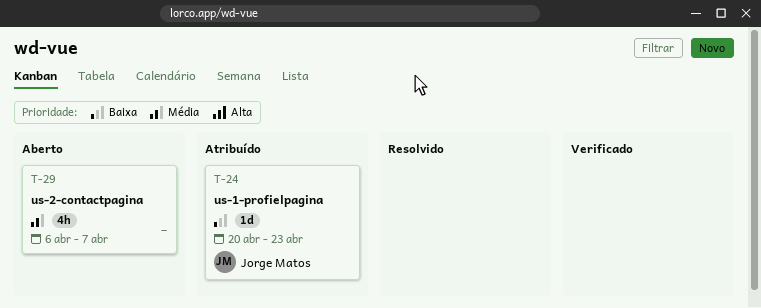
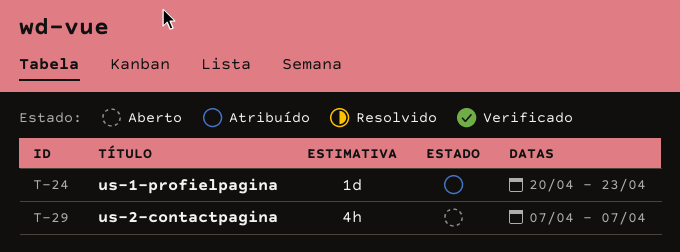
T-29, start: Apr 6 -> Apr 7

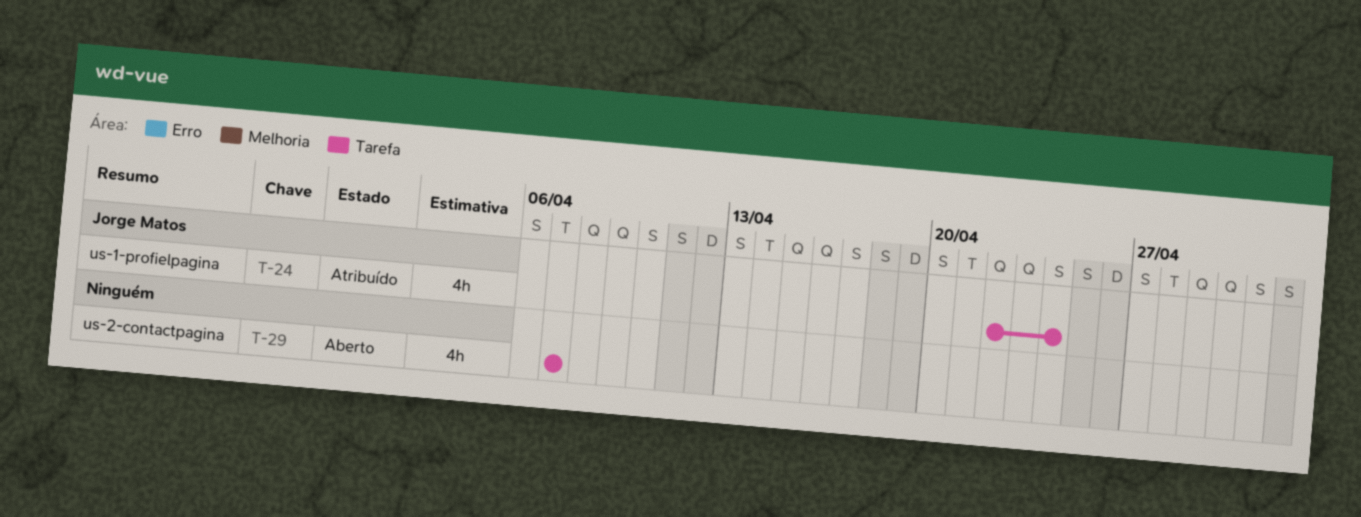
T-24, estimate: 1d -> 4h
T-24, start: Apr 20 -> Apr 22
T-24, due: Apr 23 -> Apr 24

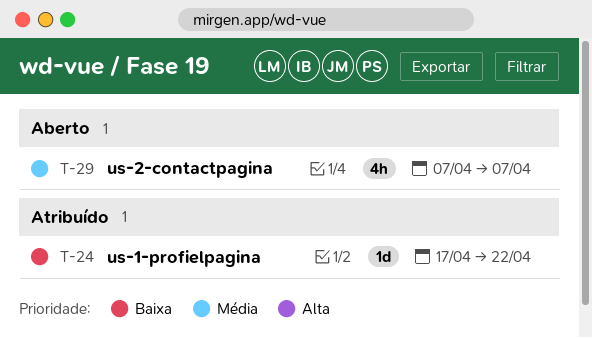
T-24, estimate: 4h -> 1d
T-24, start: Apr 22 -> Apr 17
T-24, due: Apr 24 -> Apr 22

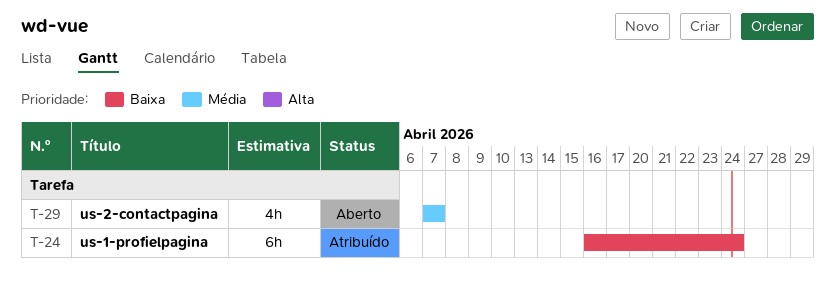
T-24, estimate: 1d -> 6h
T-24, start: Apr 17 -> Apr 16
T-24, due: Apr 22 -> Apr 24

